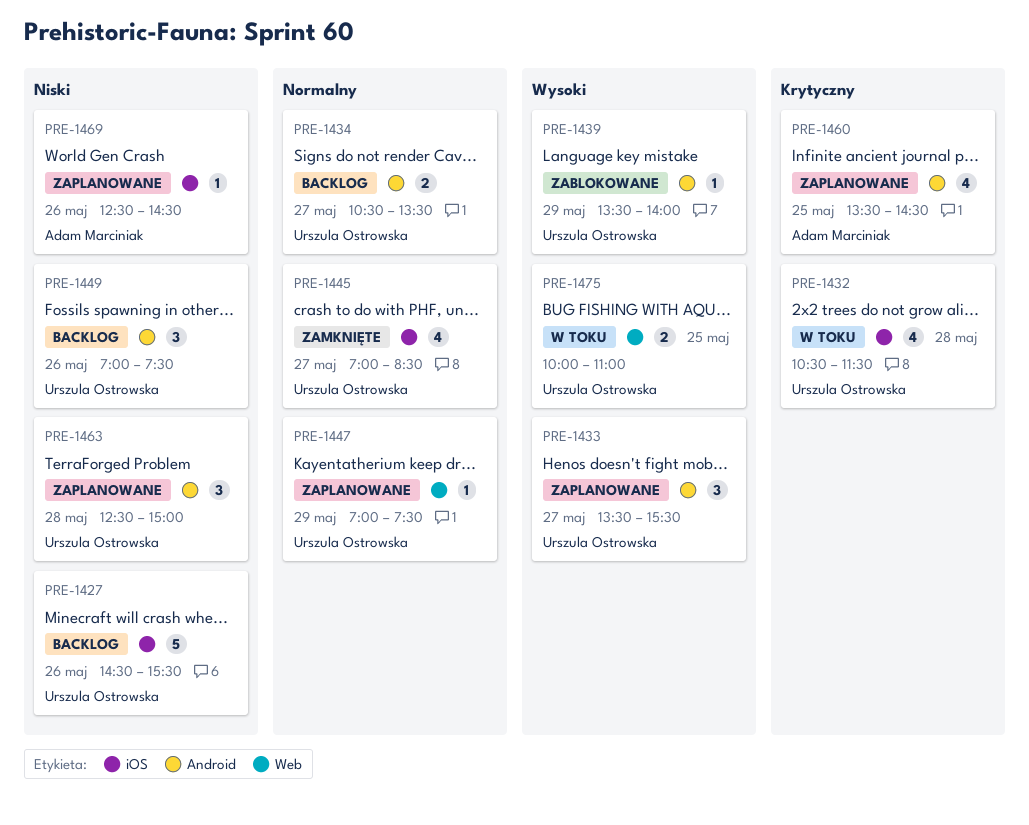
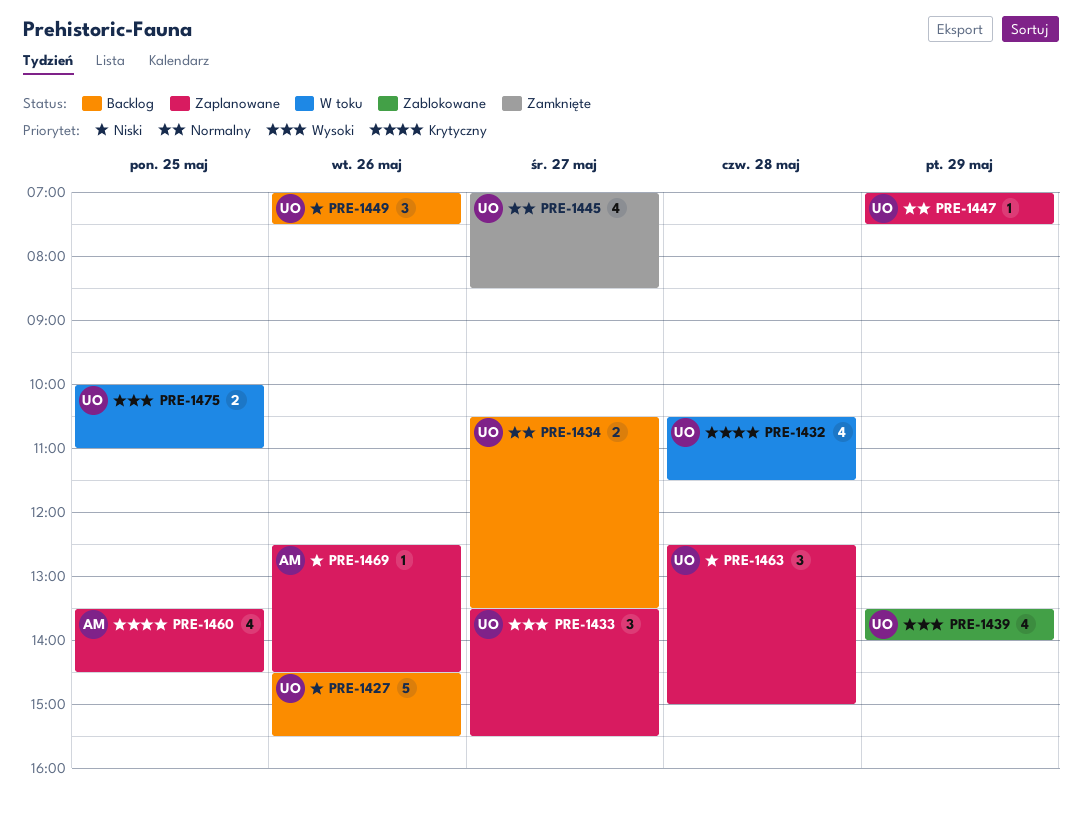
PRE-1439, estimate: 1 -> 4

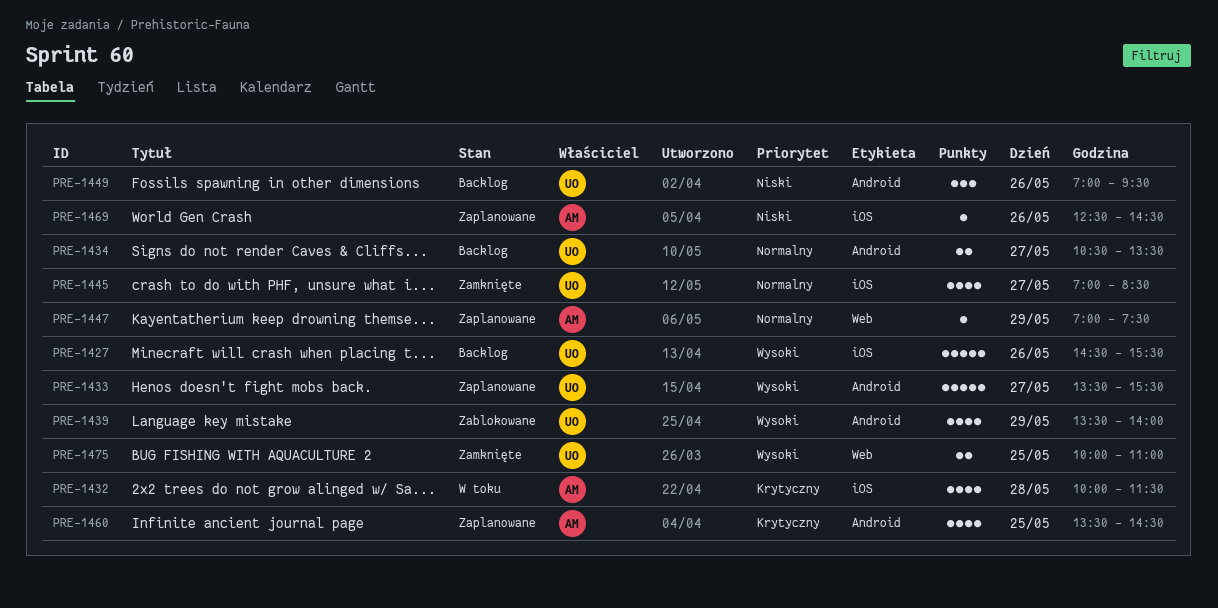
PRE-1427, priority: Niski -> Wysoki
PRE-1432, owner: UO -> AM
PRE-1432, begins: 10:30 -> 10:00
PRE-1433, estimate: 3 -> 5
PRE-1447, owner: UO -> AM
PRE-1449, ends: 07:30 -> 09:30
PRE-1463: present -> none
PRE-1475, status: W toku -> Zamknięte

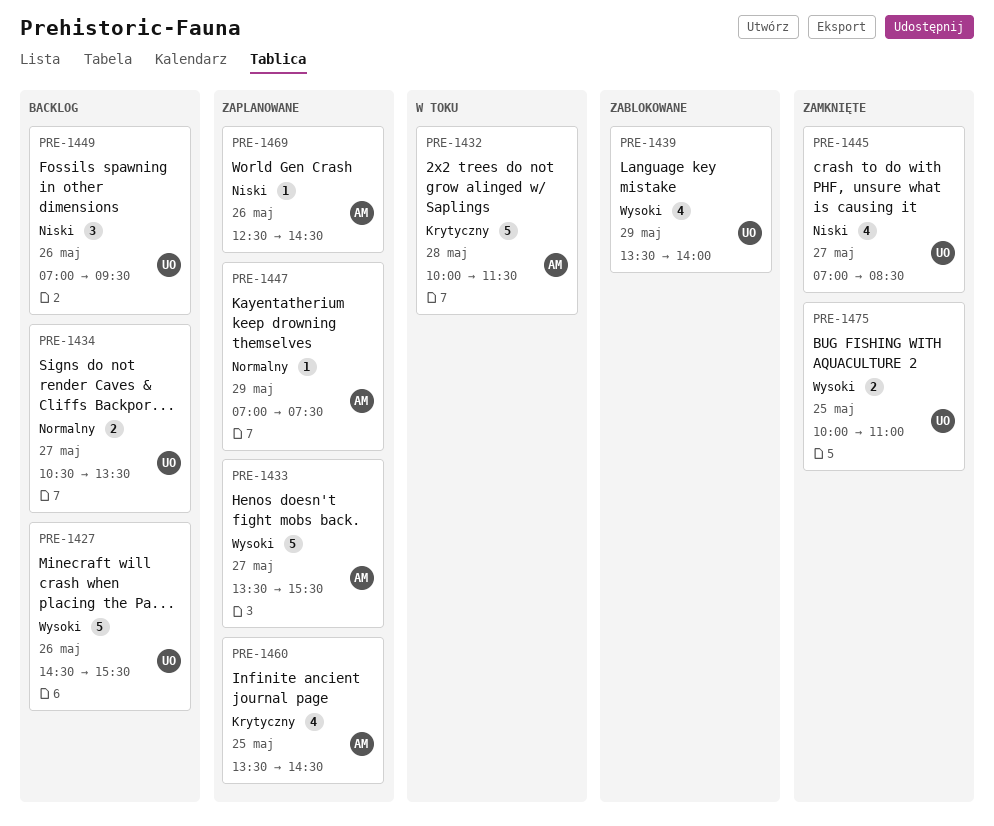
PRE-1432, estimate: 4 -> 5
PRE-1433, owner: UO -> AM
PRE-1445, priority: Normalny -> Niski

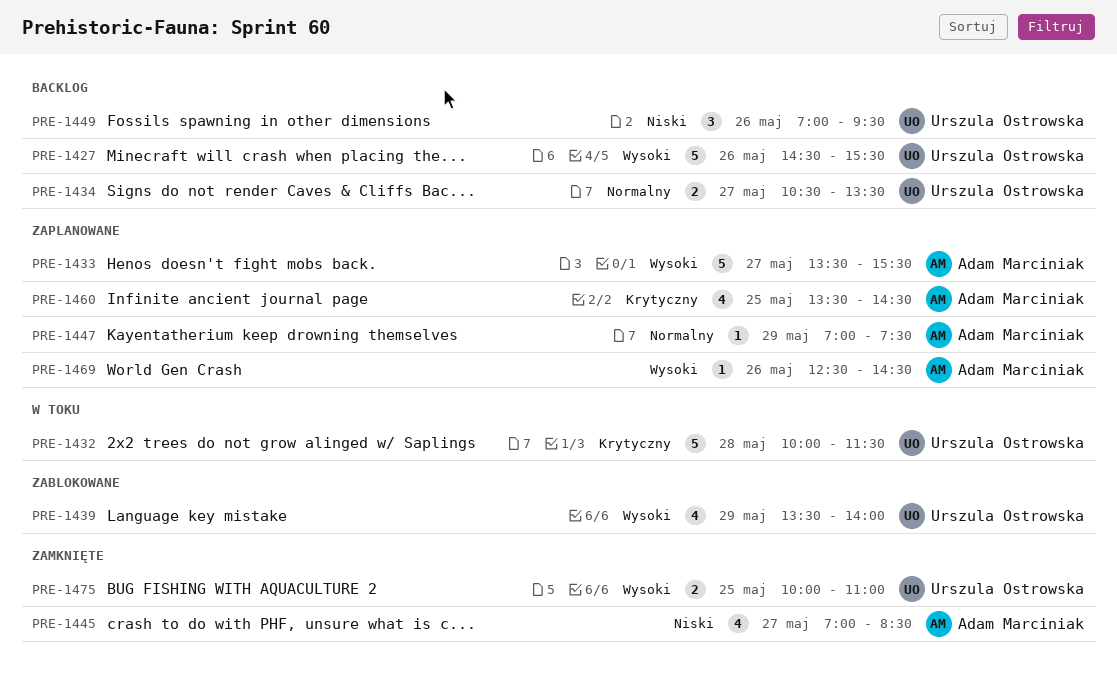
PRE-1432, owner: Adam Marciniak -> Urszula Ostrowska
PRE-1445, owner: Urszula Ostrowska -> Adam Marciniak
PRE-1469, priority: Niski -> Wysoki

